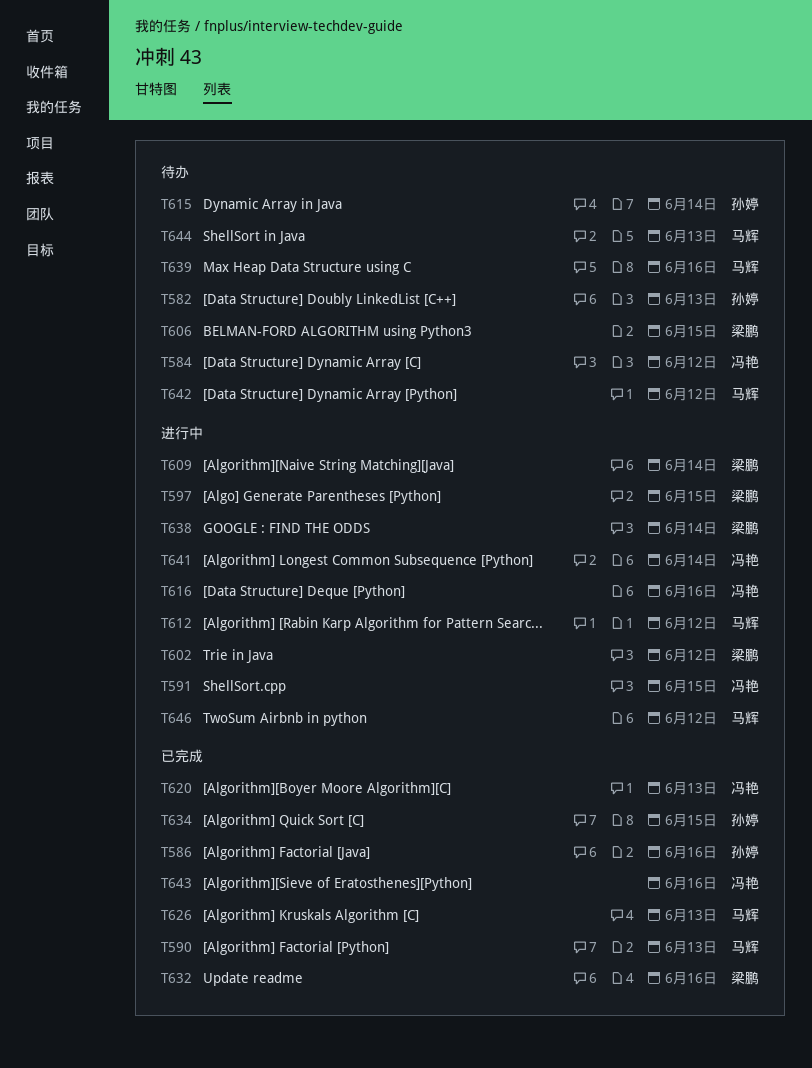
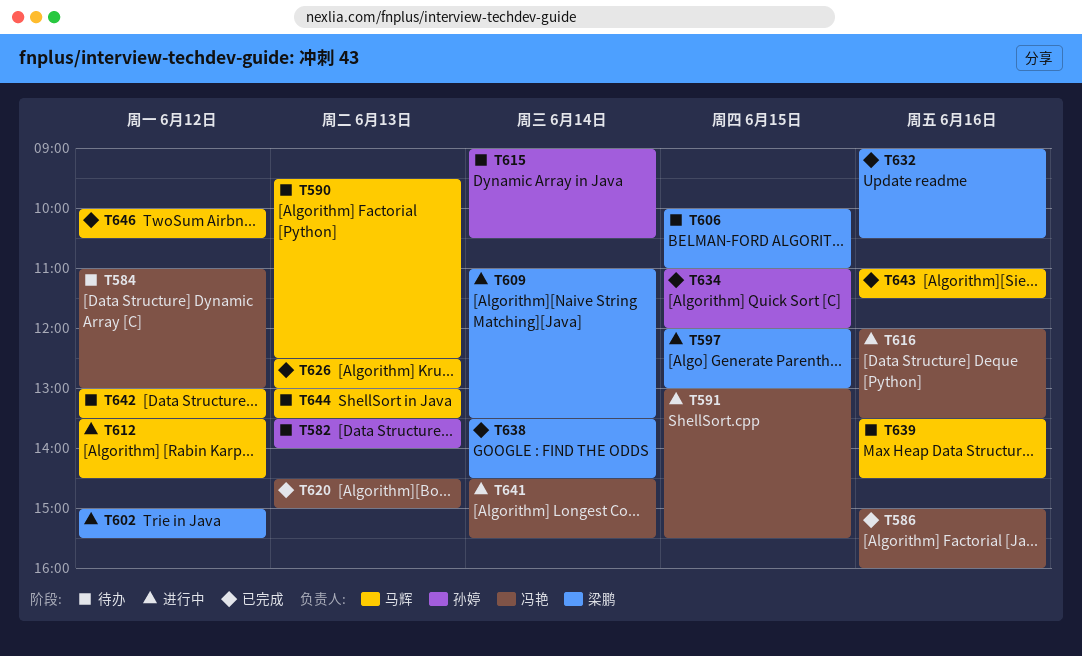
T586, owner: 孙婷 -> 冯艳
T590, status: 已完成 -> 待办
T638, status: 进行中 -> 已完成
T643, owner: 冯艳 -> 马辉
T646, status: 进行中 -> 已完成

